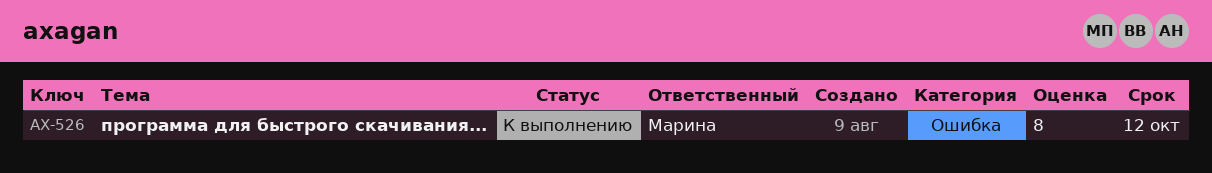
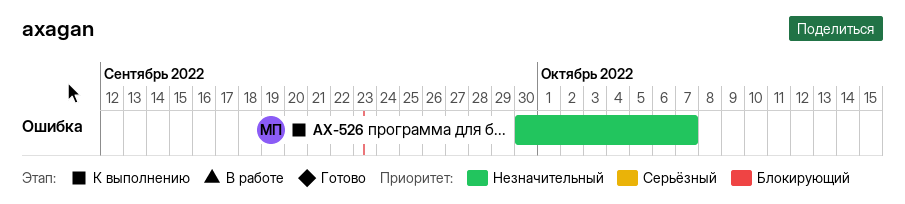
AX-526, due: Oct 12 -> Oct 7

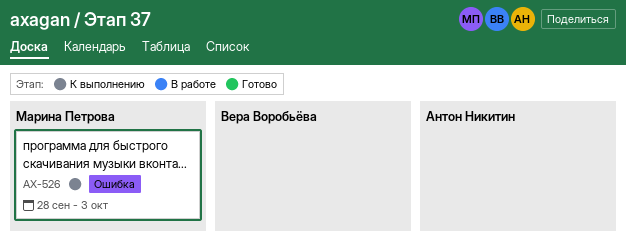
AX-526, start: Sep 30 -> Sep 28
AX-526, due: Oct 7 -> Oct 3

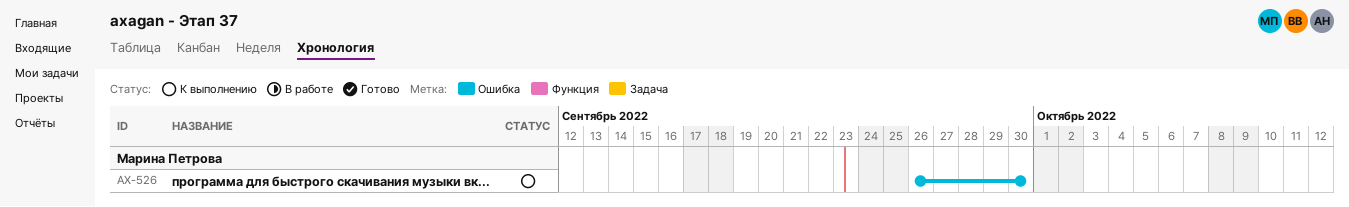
AX-526, start: Sep 28 -> Sep 26
AX-526, due: Oct 3 -> Sep 30

